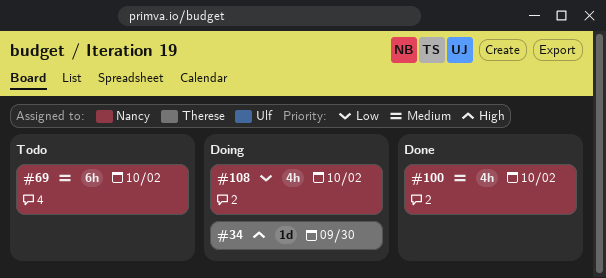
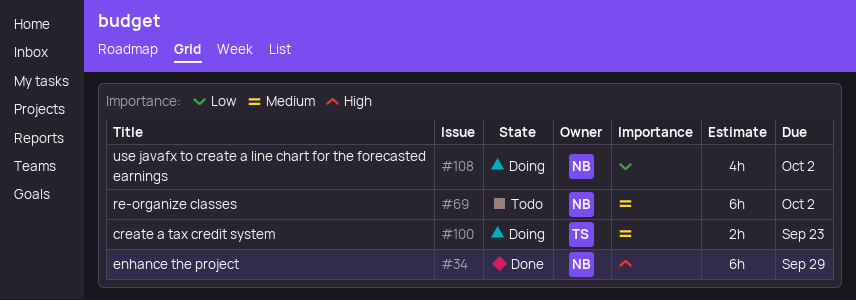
#34, status: Doing -> Done
#34, owner: Therese -> Nancy
#34, estimate: 1d -> 6h
#34, due: Sep 30 -> Sep 29
#100, status: Done -> Doing
#100, owner: Nancy -> Therese
#100, estimate: 4h -> 2h
#100, due: Oct 2 -> Sep 23

